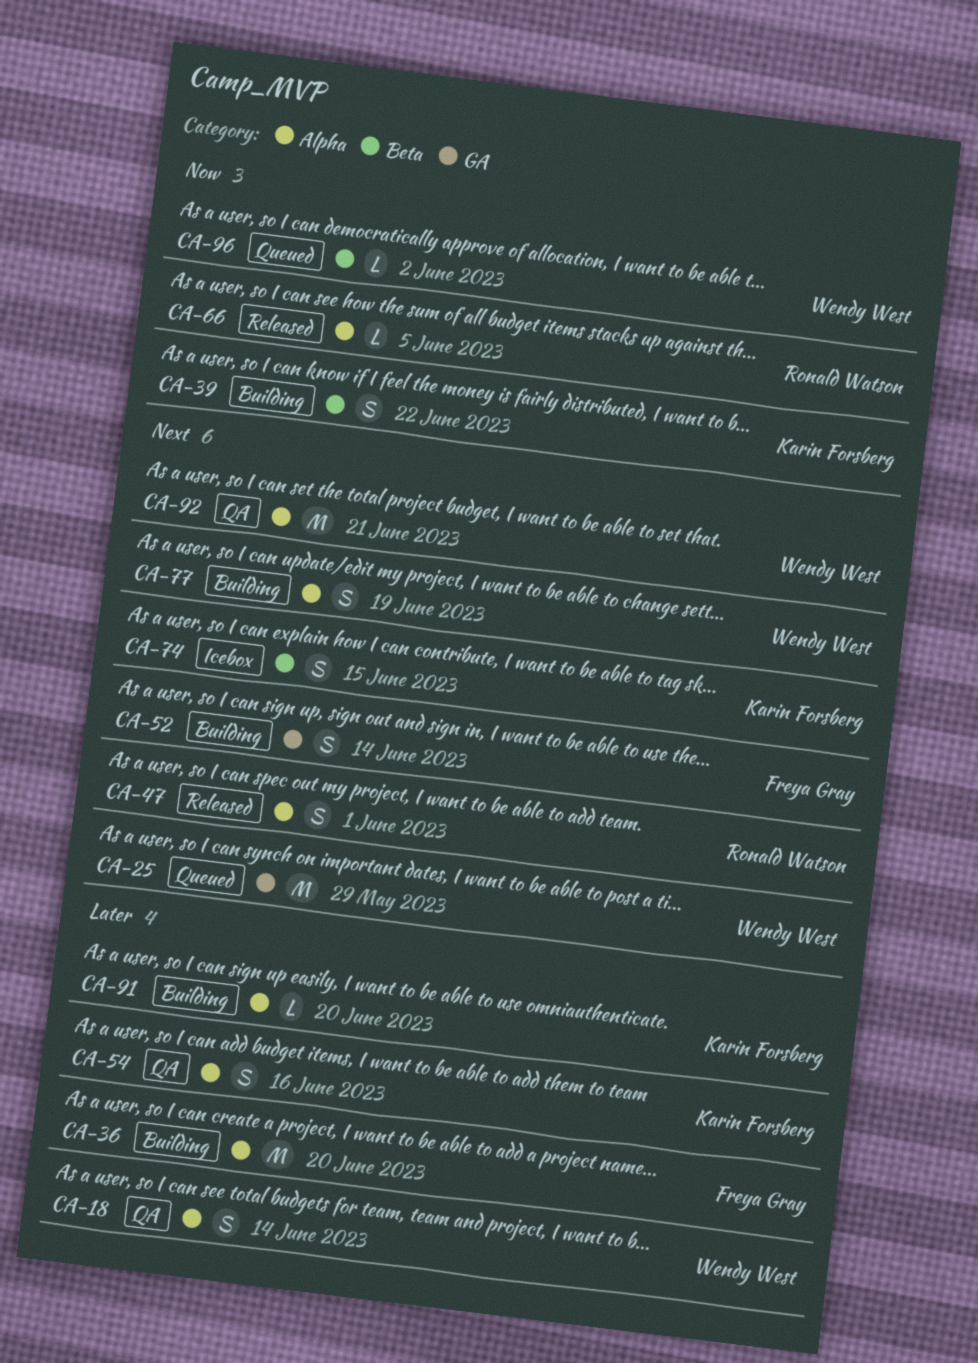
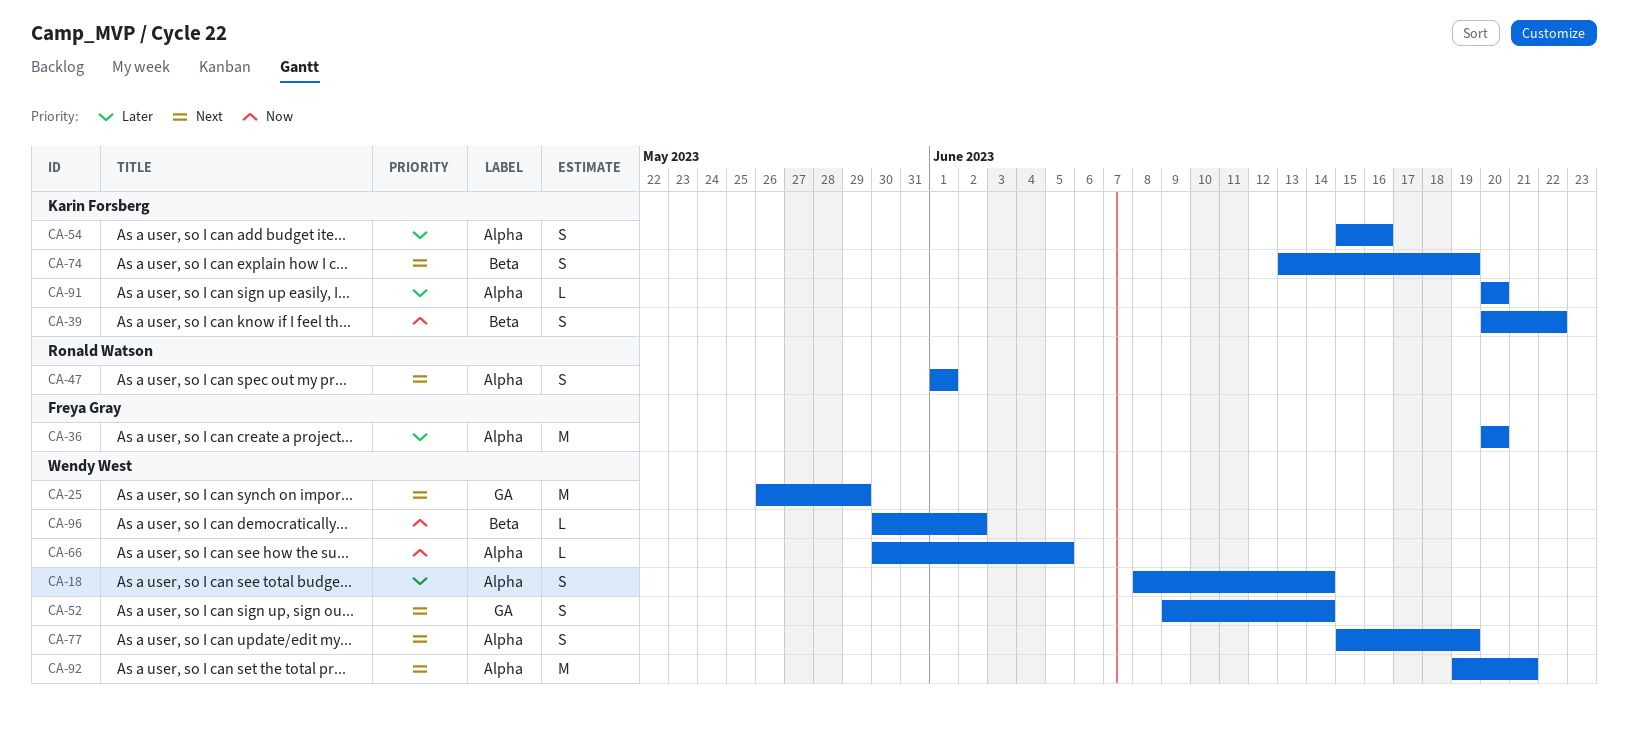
CA-52, owner: Freya Gray -> Wendy West
CA-66, owner: Ronald Watson -> Wendy West
CA-74, due: Jun 15 -> Jun 19

